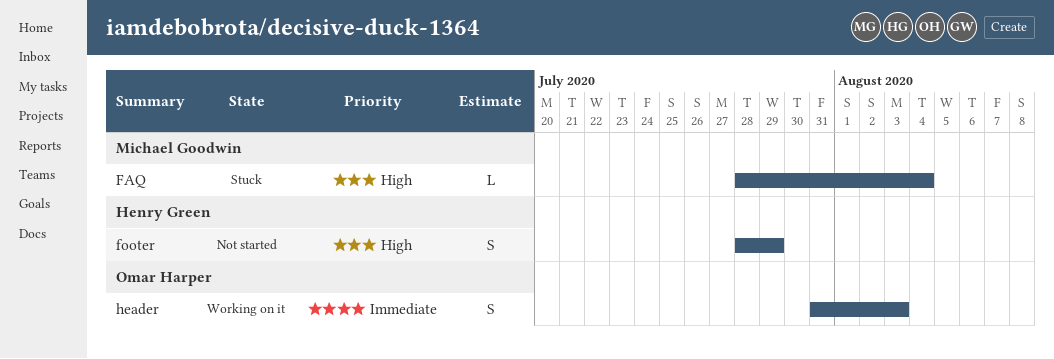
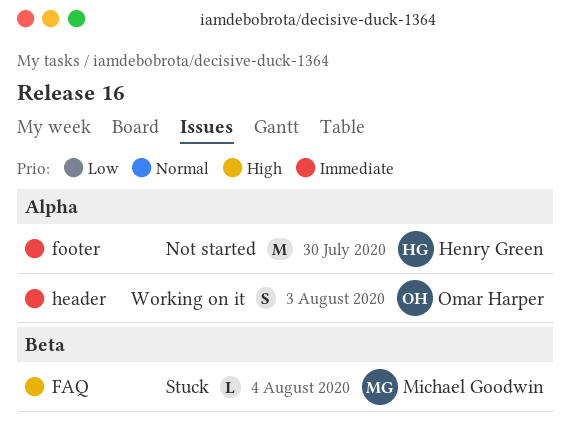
footer, priority: High -> Immediate
footer, estimate: S -> M
footer, due: Jul 29 -> Jul 30

